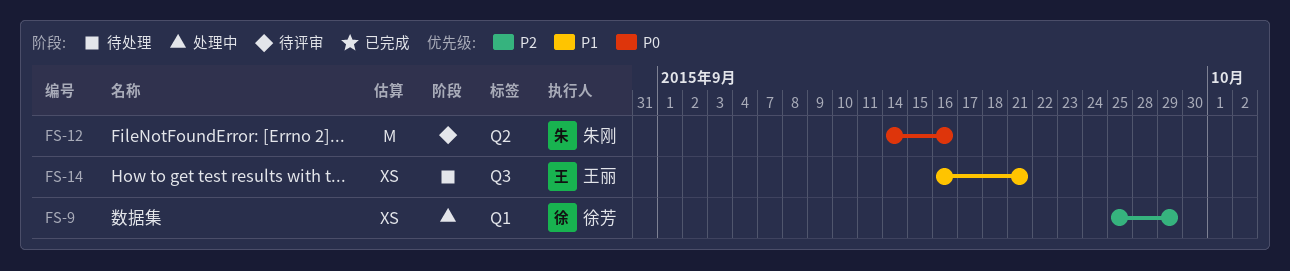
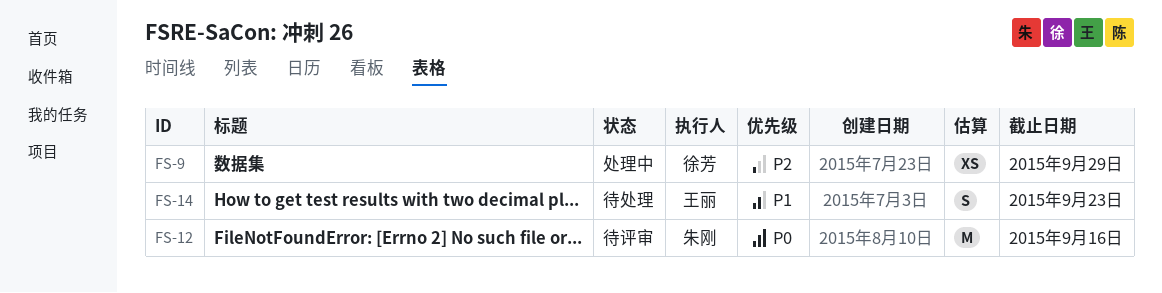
FS-14, estimate: XS -> S
FS-14, due: Sep 21 -> Sep 23

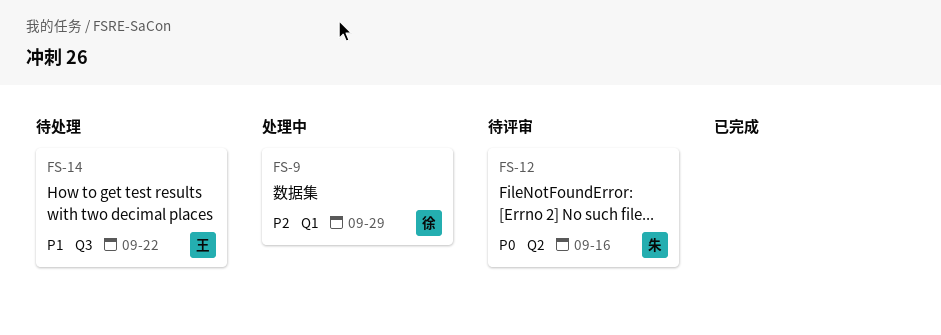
FS-14, due: Sep 23 -> Sep 22

